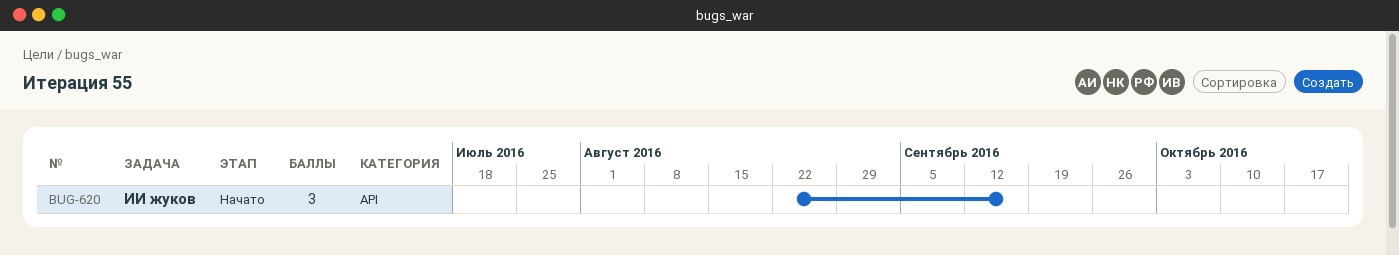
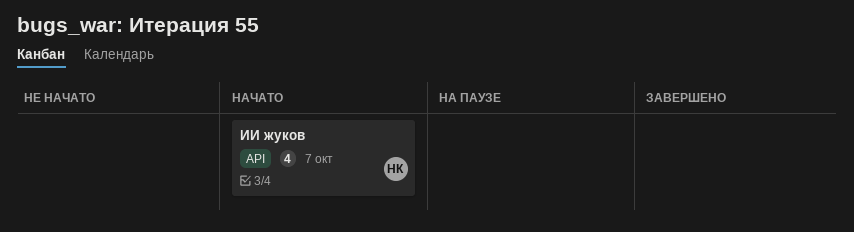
ИИ жуков, estimate: 3 -> 4
ИИ жуков, due: Sep 16 -> Oct 7

